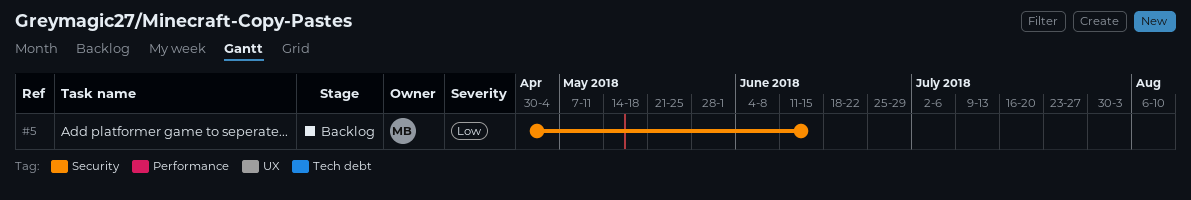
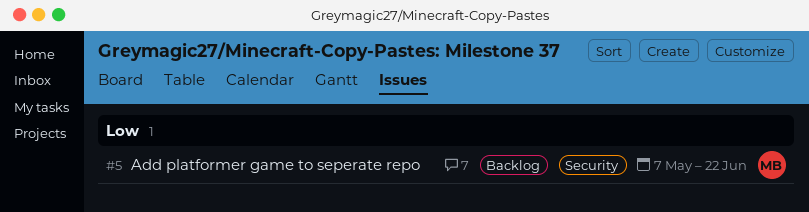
#5, start: Apr 30 -> May 7
#5, due: Jun 15 -> Jun 22

